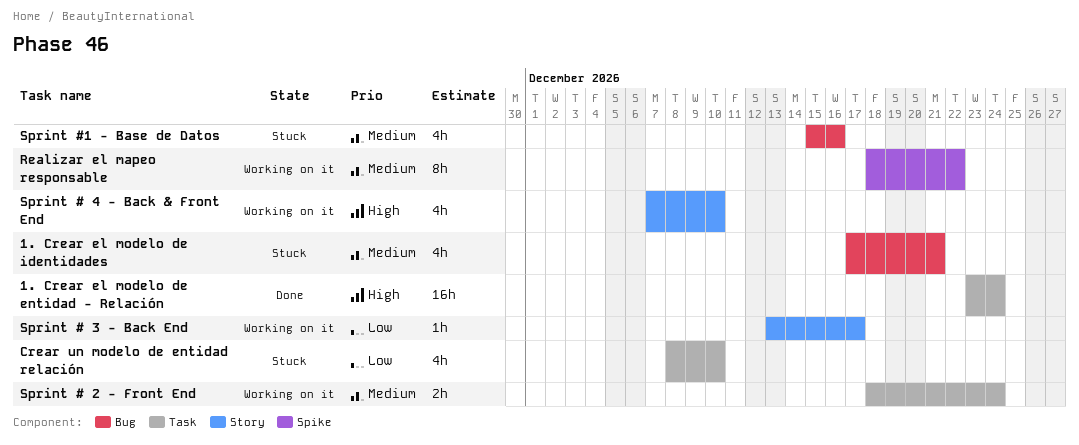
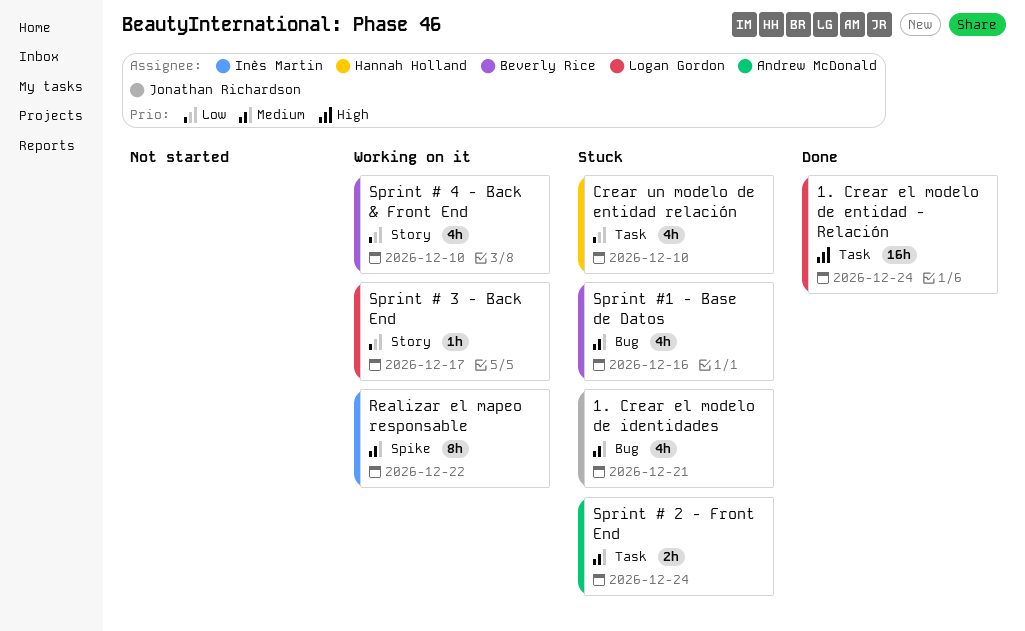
Sprint # 2 - Front End, status: Working on it -> Stuck
Sprint # 4 - Back & Front End, priority: High -> Low

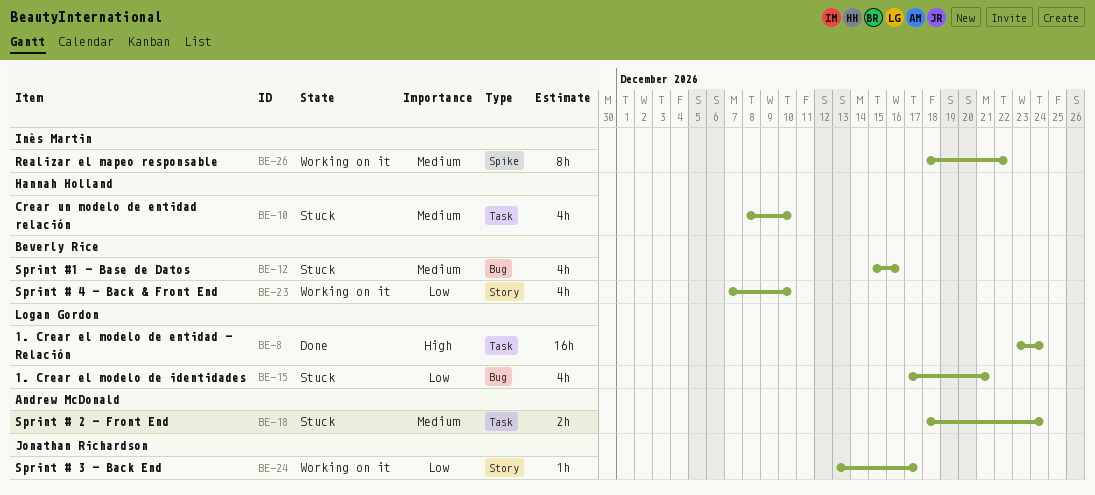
1. Crear el modelo de identidades, owner: Jonathan Richardson -> Logan Gordon
1. Crear el modelo de identidades, priority: Medium -> Low
Crear un modelo de entidad relación, priority: Low -> Medium
Sprint # 3 - Back End, owner: Logan Gordon -> Jonathan Richardson

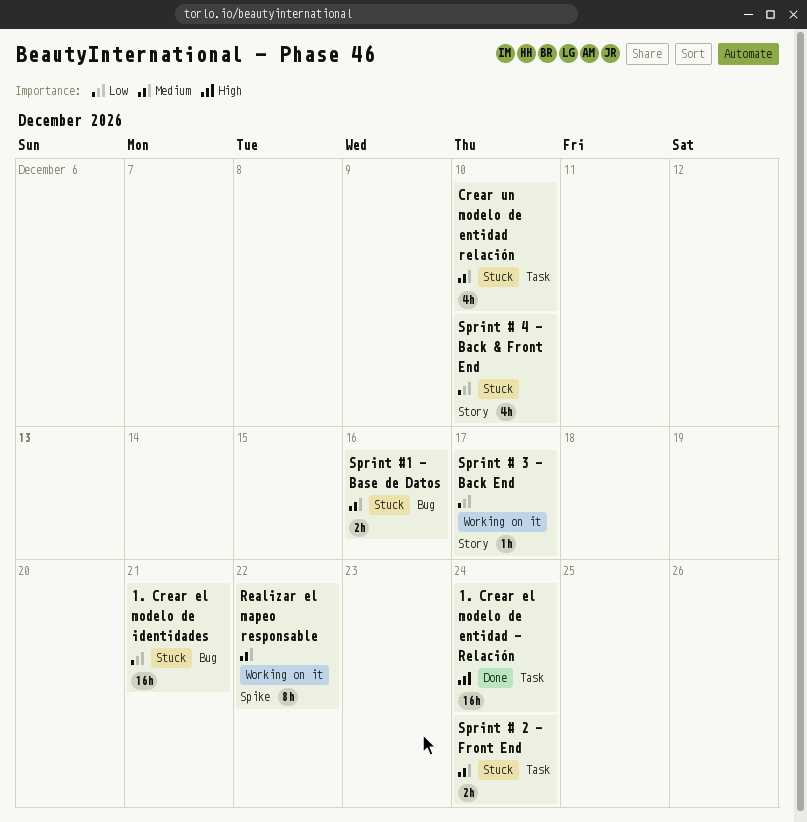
1. Crear el modelo de identidades, estimate: 4h -> 16h
Sprint # 4 - Back & Front End, status: Working on it -> Stuck
Sprint #1 - Base de Datos, estimate: 4h -> 2h

